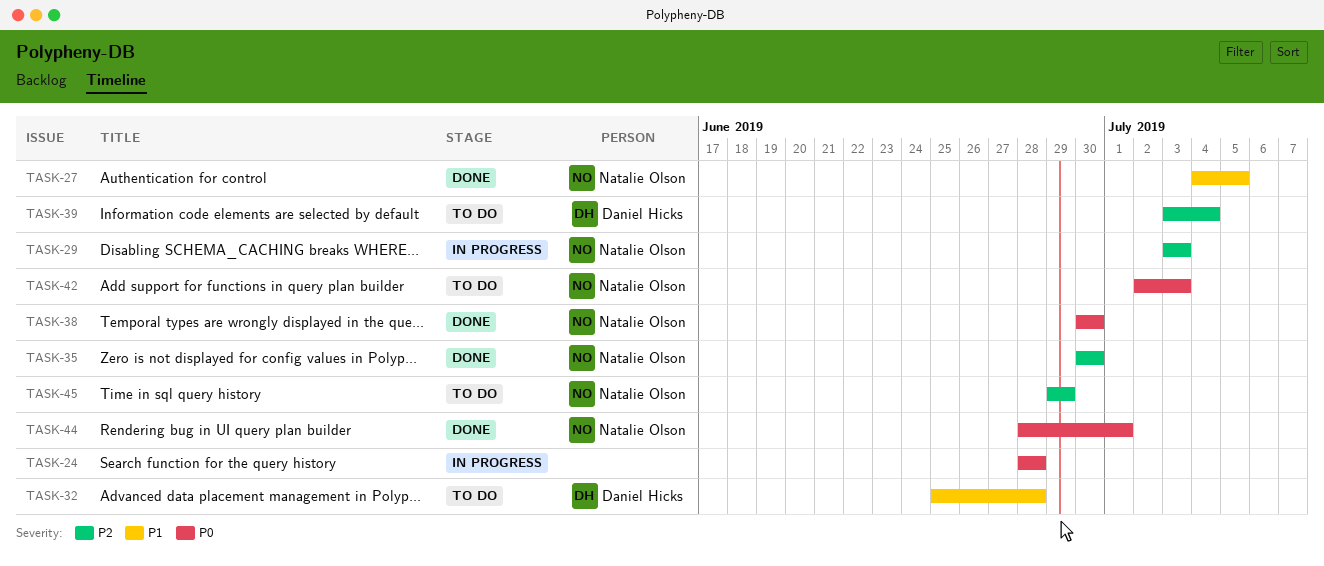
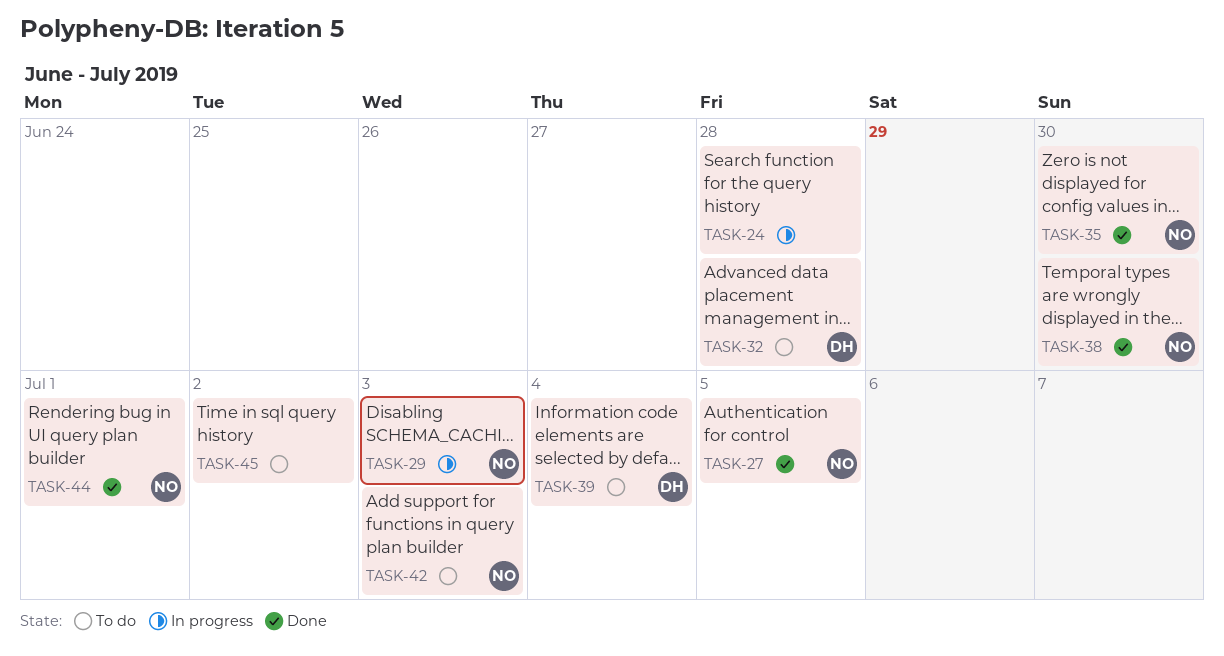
TASK-45, owner: Natalie Olson -> none
TASK-45, due: Jun 29 -> Jul 2

